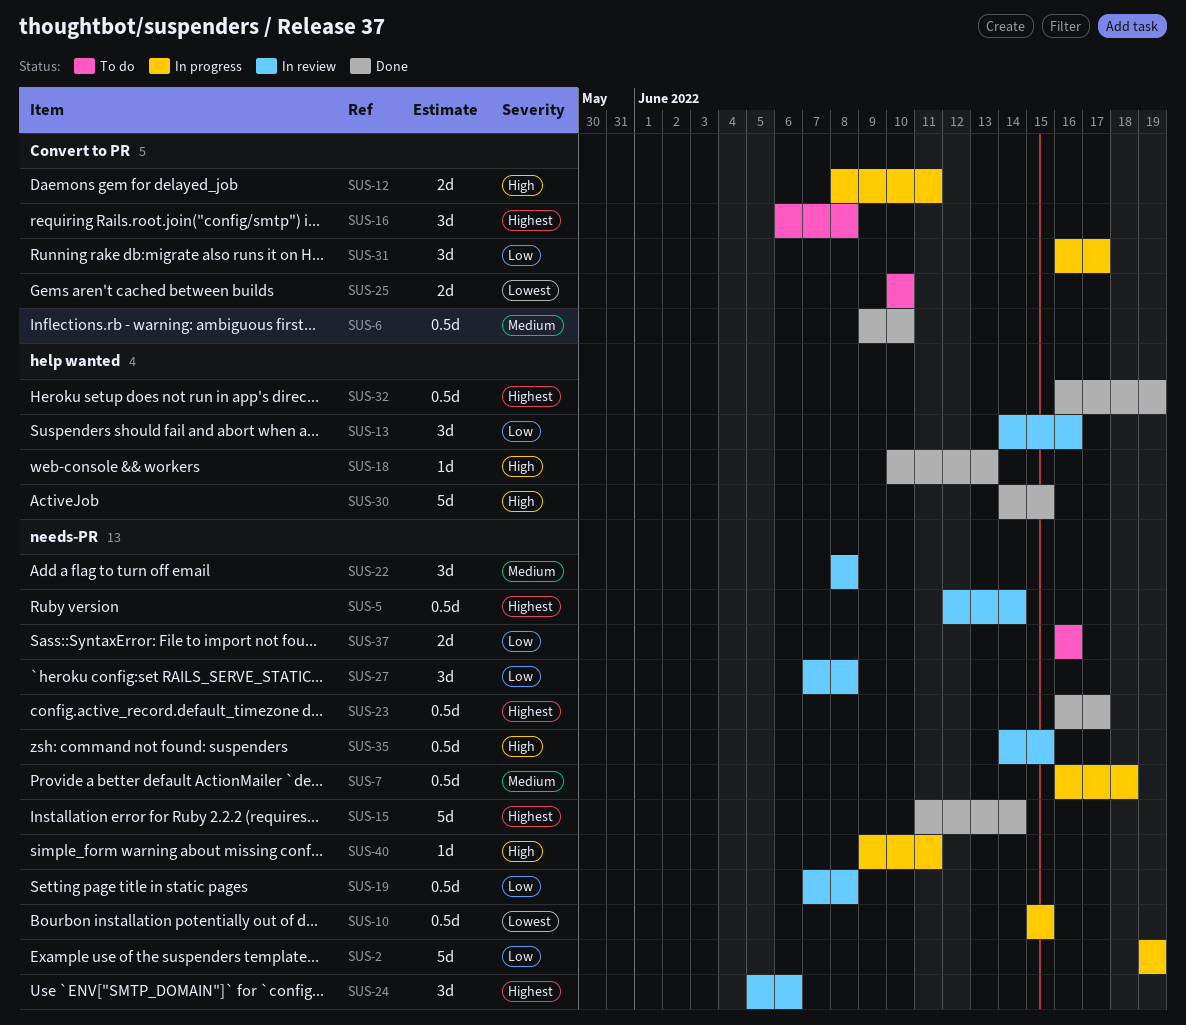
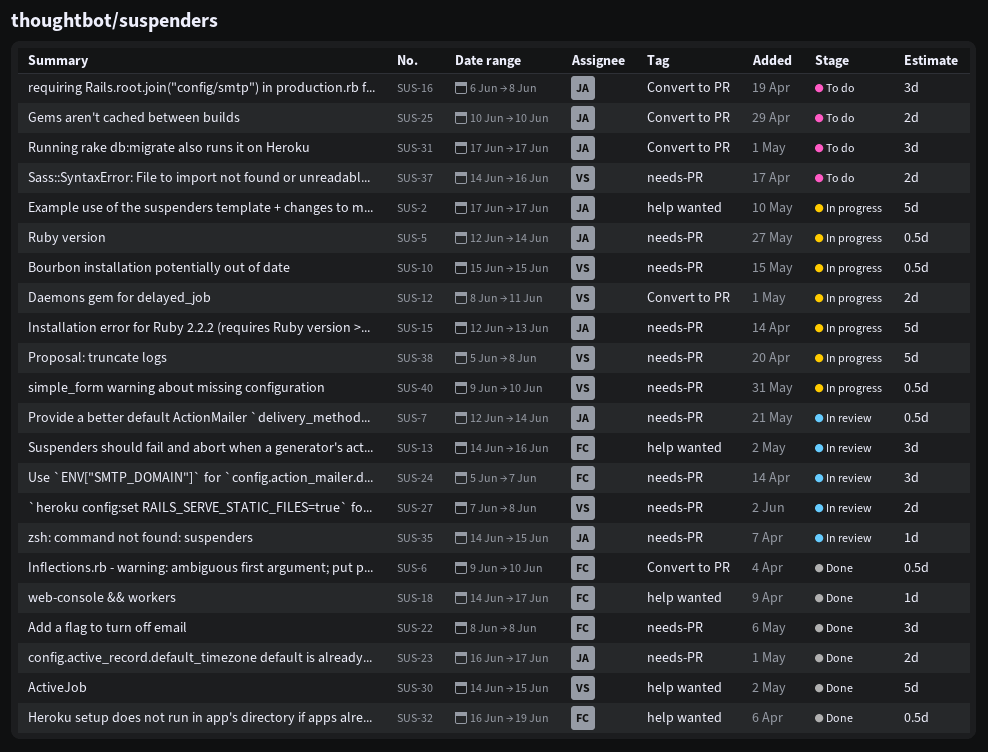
SUS-2, label: needs-PR -> help wanted
SUS-2, start: Jun 19 -> Jun 17
SUS-2, due: Jun 19 -> Jun 17
SUS-5, status: In review -> In progress
SUS-7, status: In progress -> In review
SUS-7, start: Jun 16 -> Jun 12
SUS-7, due: Jun 18 -> Jun 14
SUS-15, status: Done -> In progress
SUS-15, start: Jun 11 -> Jun 12
SUS-15, due: Jun 14 -> Jun 13
SUS-18, start: Jun 10 -> Jun 14
SUS-18, due: Jun 13 -> Jun 17
SUS-19: present -> none
SUS-22, status: In review -> Done
SUS-23, estimate: 0.5d -> 2d
SUS-24, due: Jun 6 -> Jun 7
SUS-27, estimate: 3d -> 2d
SUS-31, status: In progress -> To do
SUS-31, start: Jun 16 -> Jun 17
SUS-35, estimate: 0.5d -> 1d
SUS-37, start: Jun 16 -> Jun 14
SUS-38: none -> present
SUS-40, estimate: 1d -> 0.5d
SUS-40, due: Jun 11 -> Jun 10

